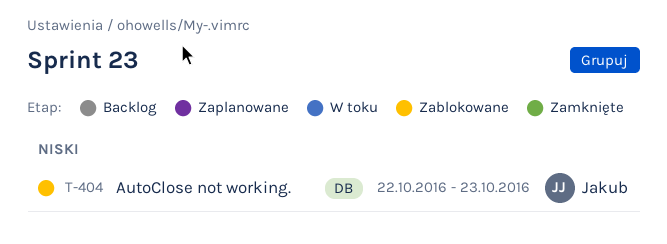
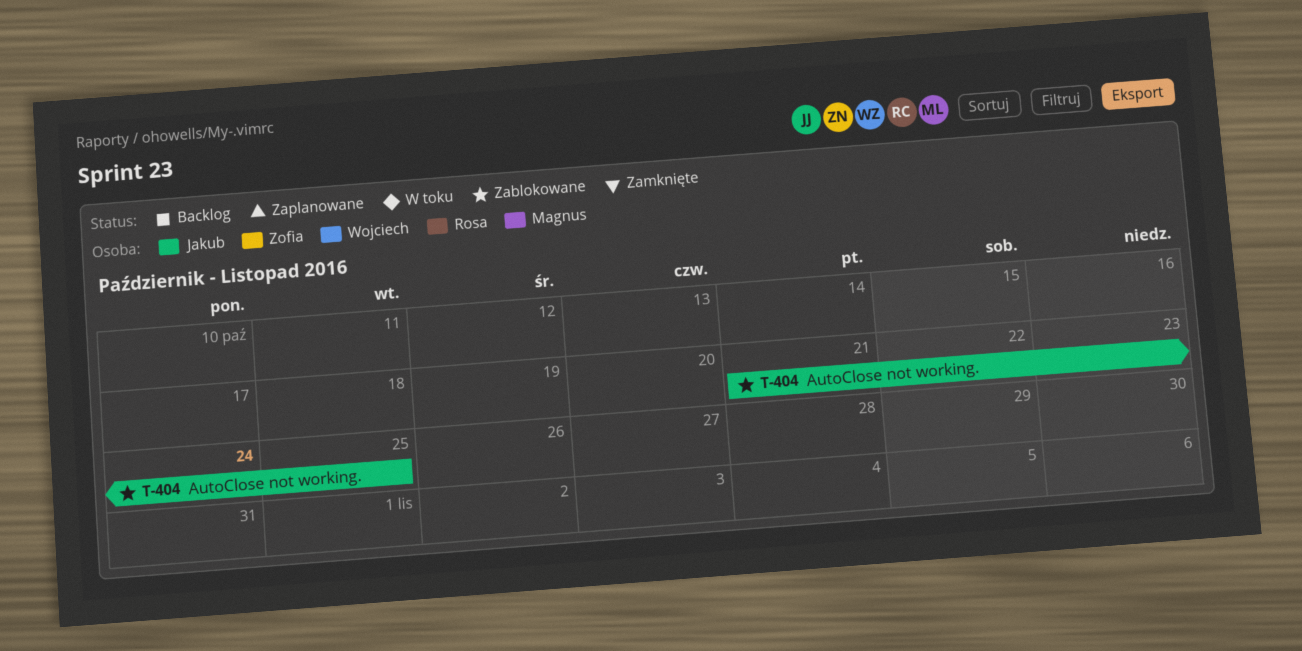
T-404, start: Oct 22 -> Oct 21
T-404, due: Oct 23 -> Oct 25

